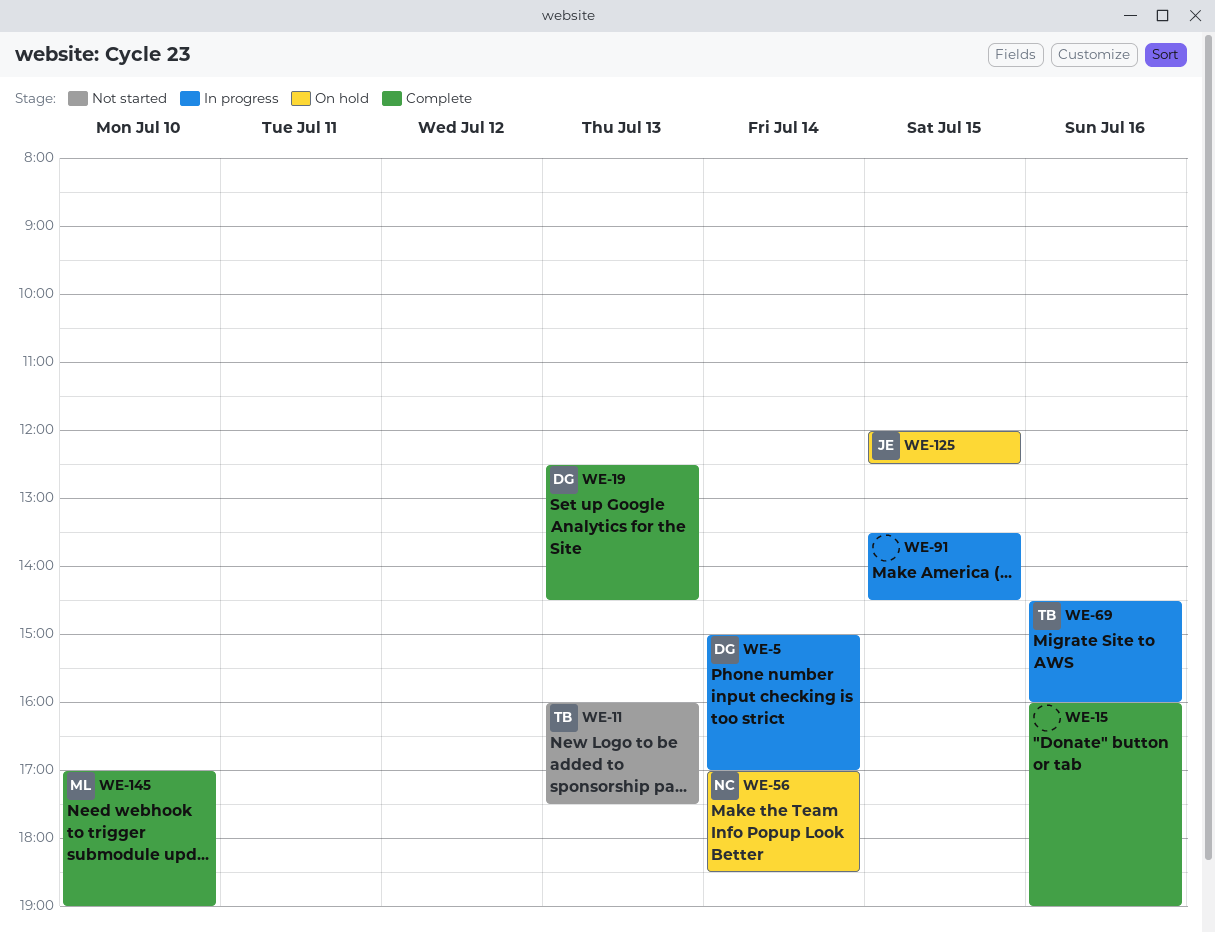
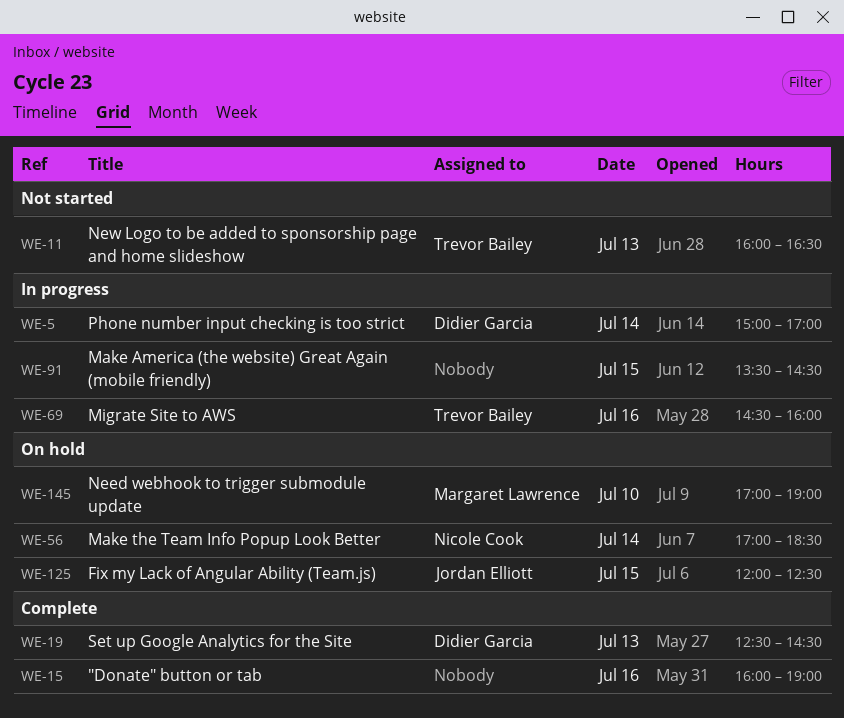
WE-11, ends: 17:30 -> 16:30
WE-145, status: Complete -> On hold

